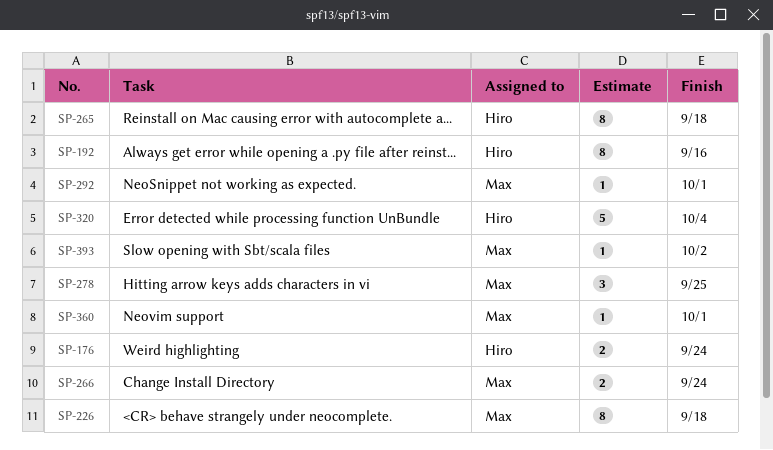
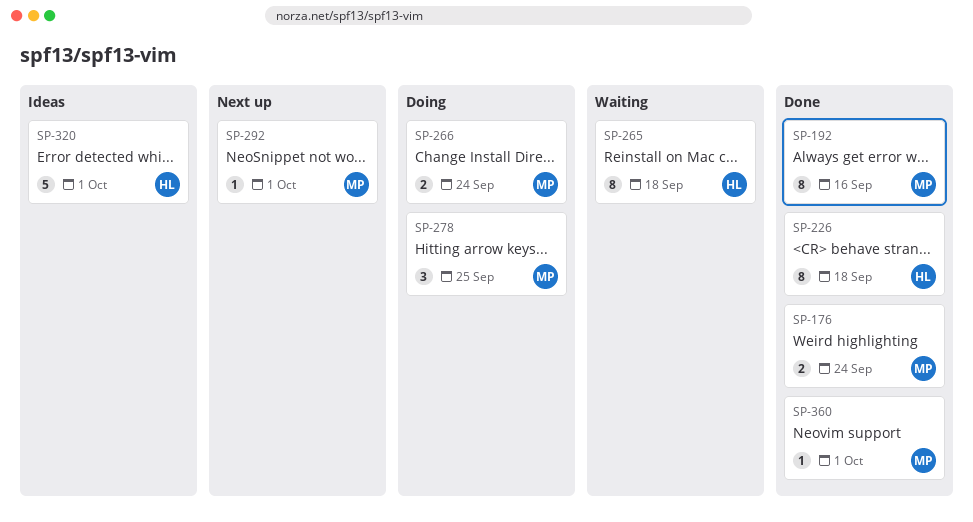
SP-176, owner: Hiro -> Max
SP-192, owner: Hiro -> Max
SP-226, owner: Max -> Hiro
SP-320, due: Oct 4 -> Oct 1
SP-393: present -> none

